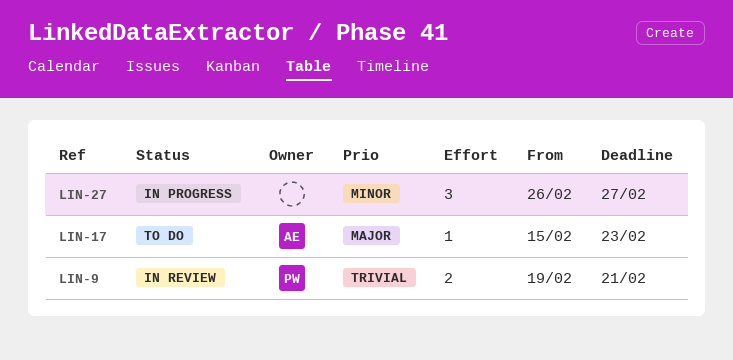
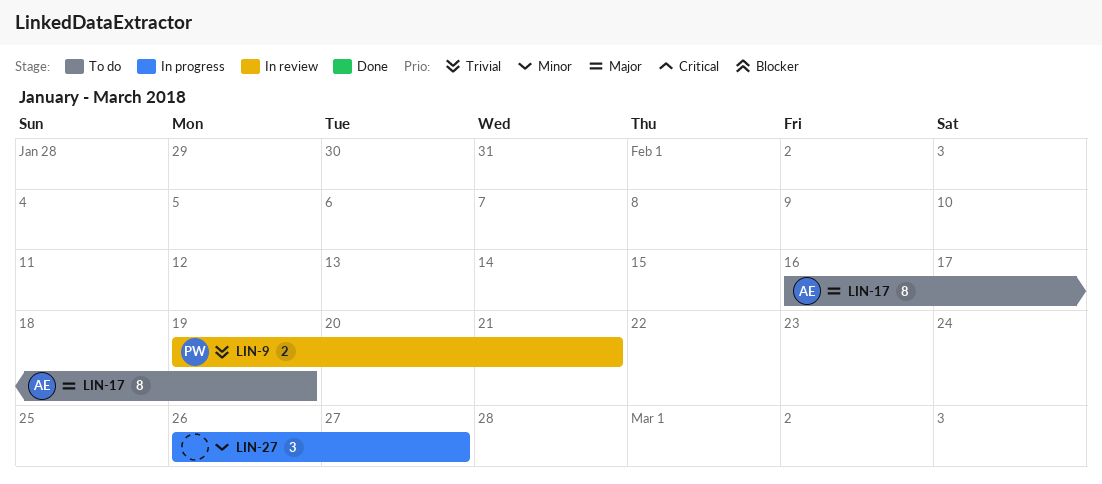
LIN-17, estimate: 1 -> 8
LIN-17, start: Feb 15 -> Feb 16
LIN-17, due: Feb 23 -> Feb 19

